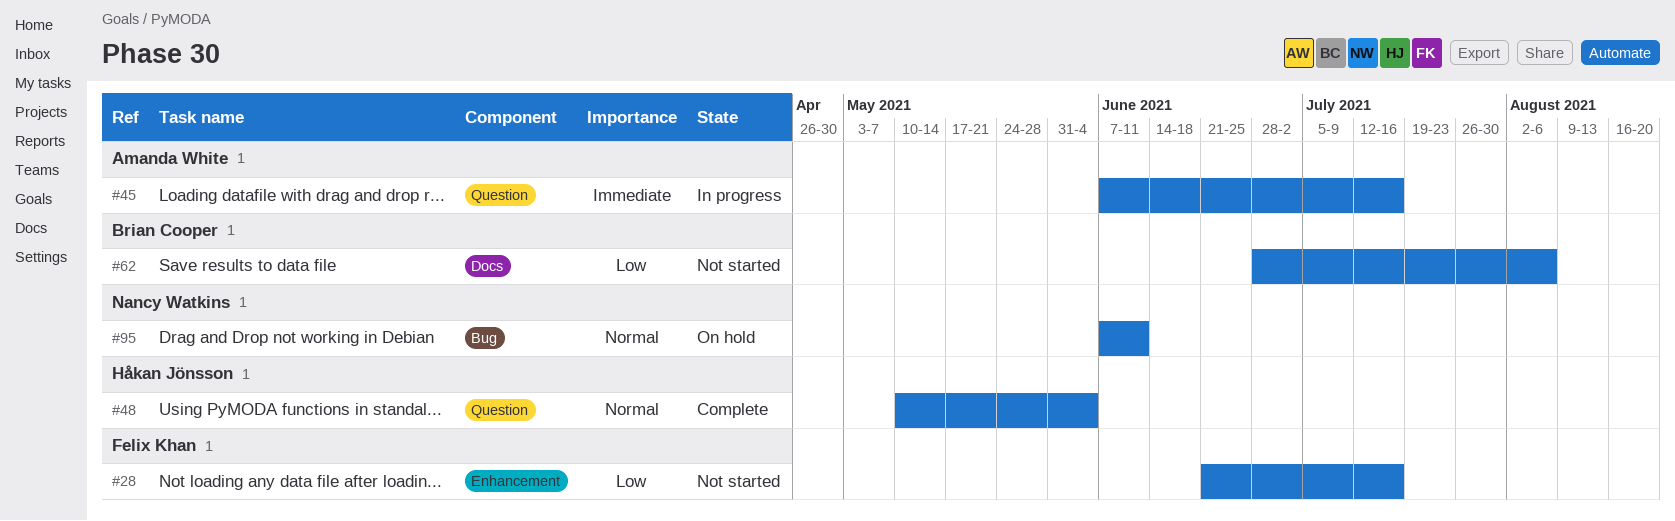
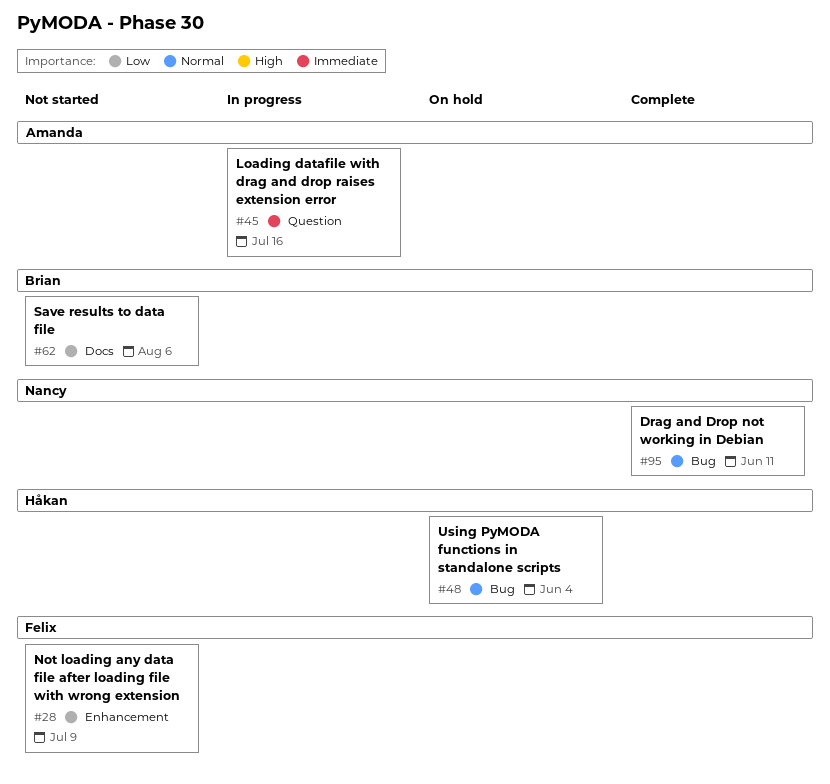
#28, due: Jul 16 -> Jul 9
#48, status: Complete -> On hold
#48, label: Question -> Bug
#95, status: On hold -> Complete

